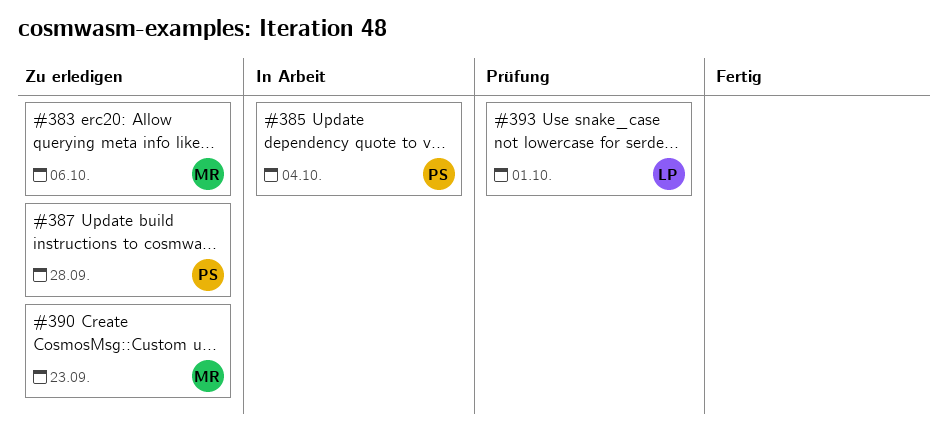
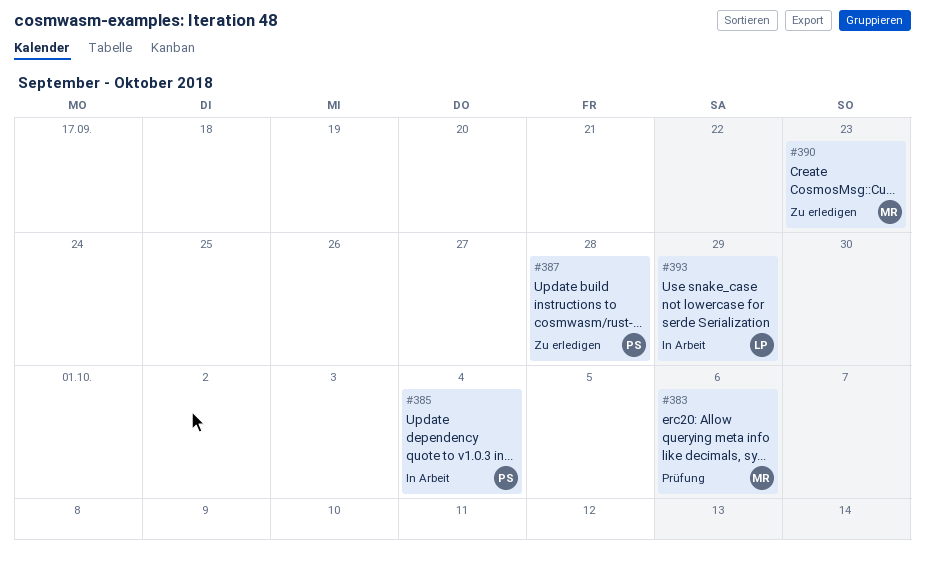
#383, status: Zu erledigen -> Prüfung
#393, status: Prüfung -> In Arbeit
#393, due: Oct 1 -> Sep 29

